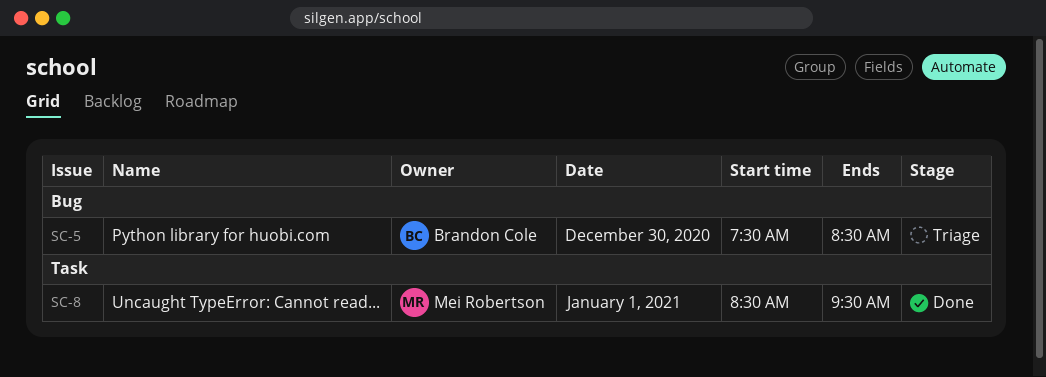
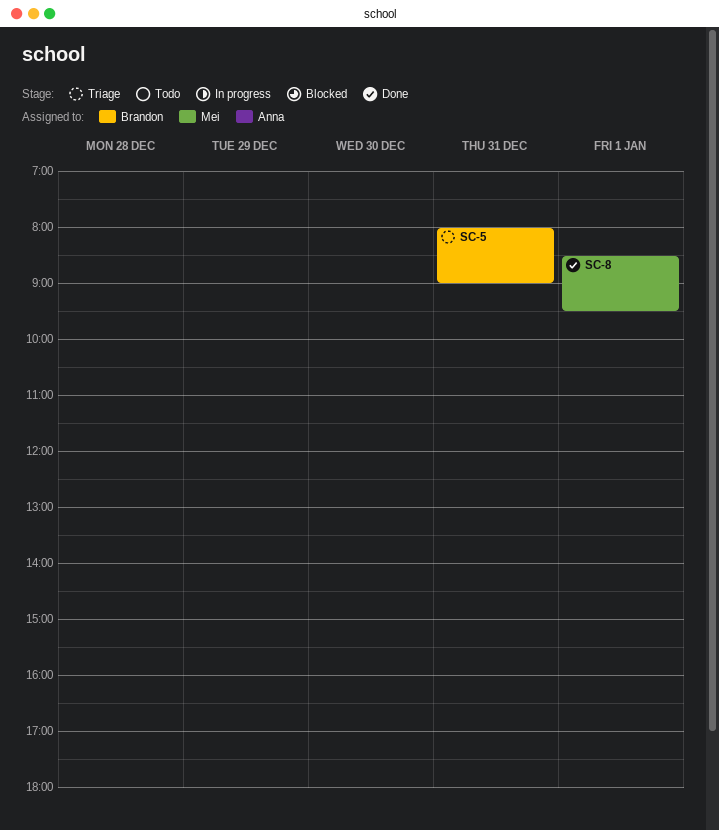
SC-5, day: Dec 30 -> Dec 31
SC-5, begins: 07:30 -> 08:00
SC-5, ends: 08:30 -> 09:00

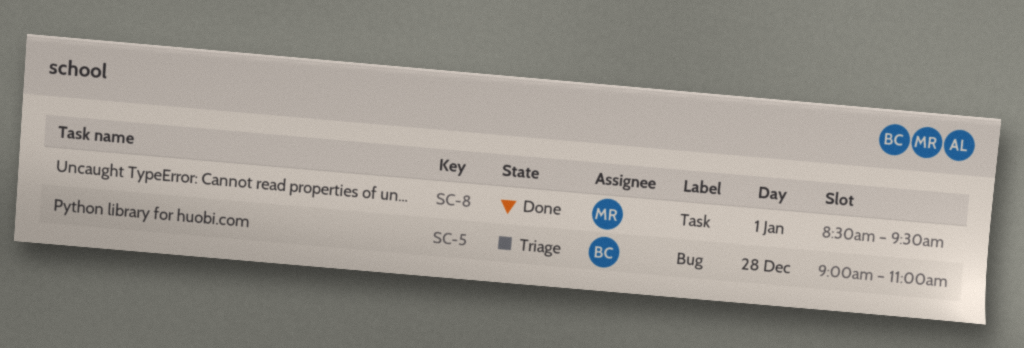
SC-5, day: Dec 31 -> Dec 28
SC-5, begins: 08:00 -> 09:00
SC-5, ends: 09:00 -> 11:00

